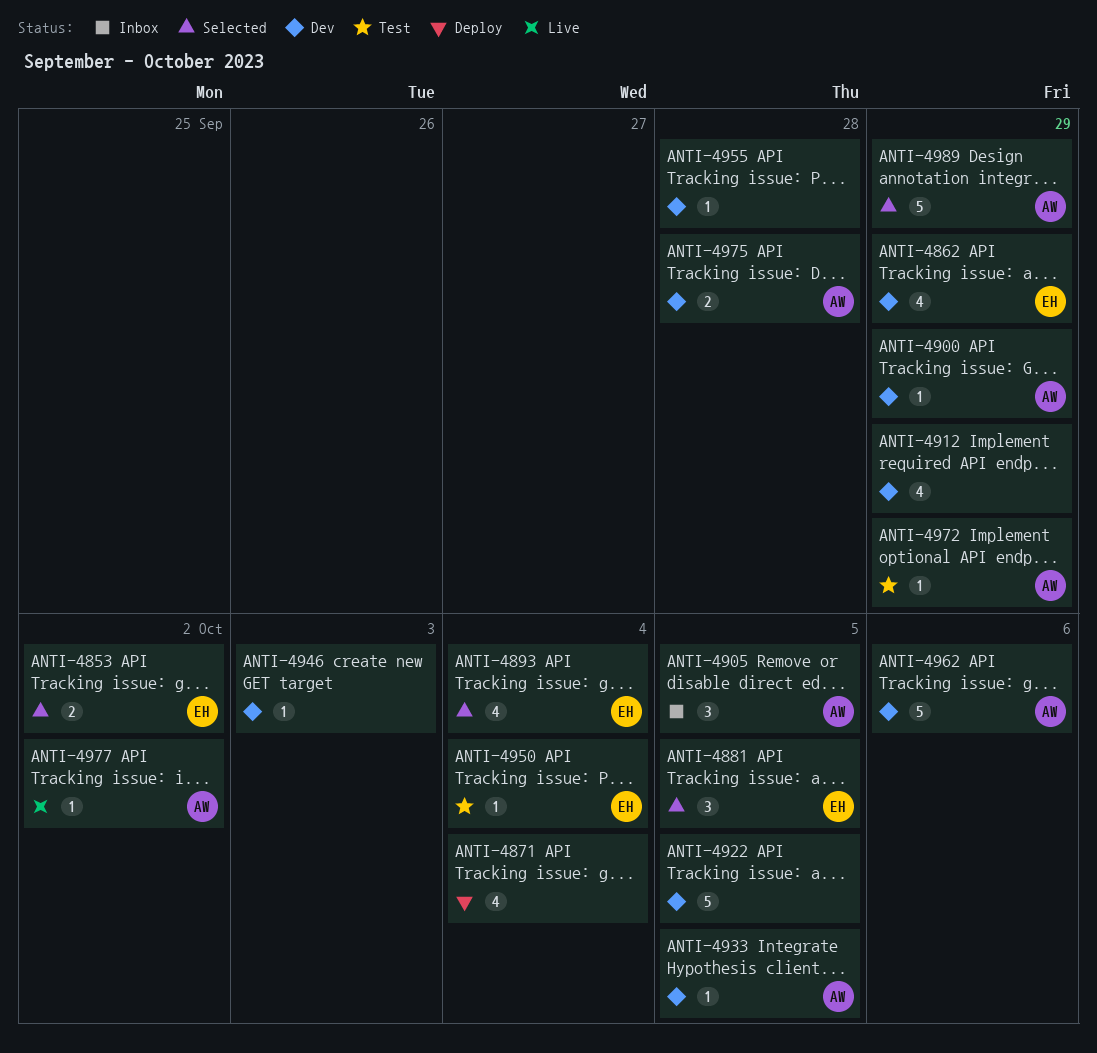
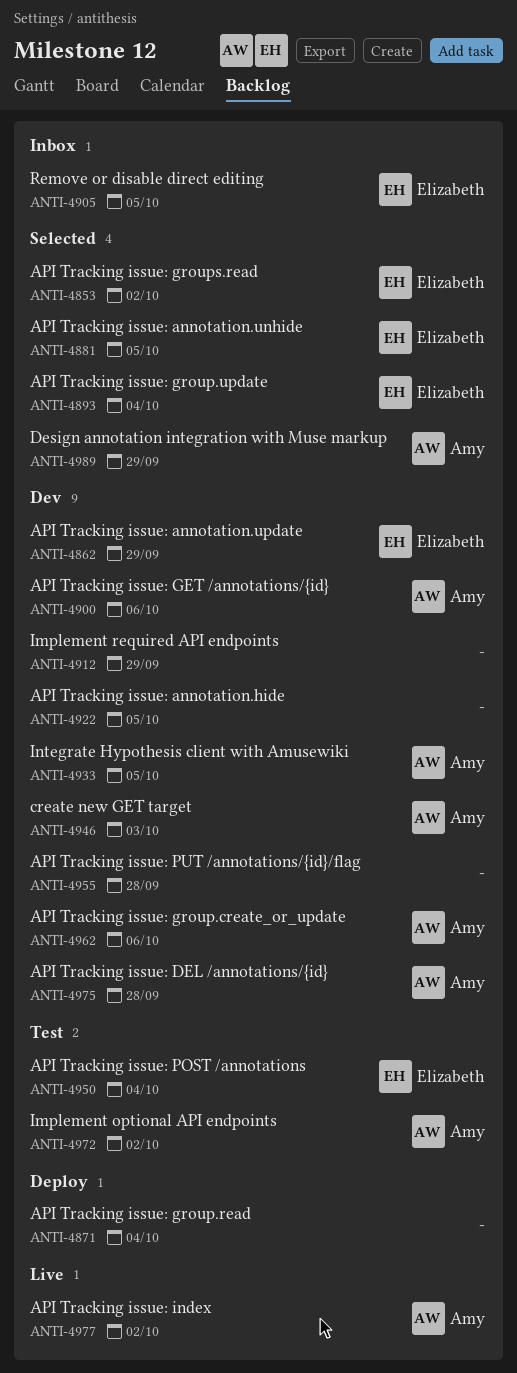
ANTI-4900, due: Sep 29 -> Oct 6
ANTI-4905, owner: Amy -> Elizabeth
ANTI-4946, owner: none -> Amy
ANTI-4972, due: Sep 29 -> Oct 2

